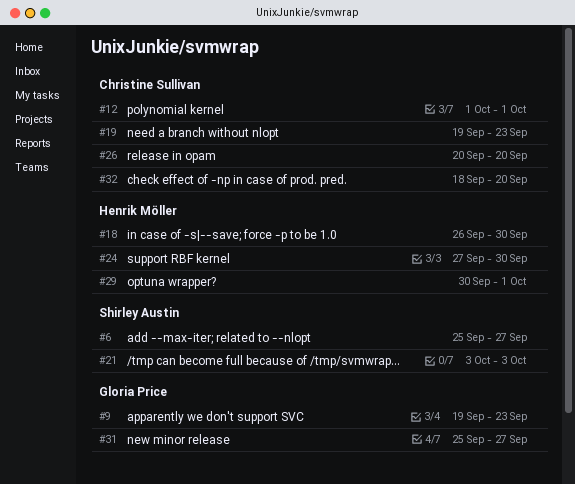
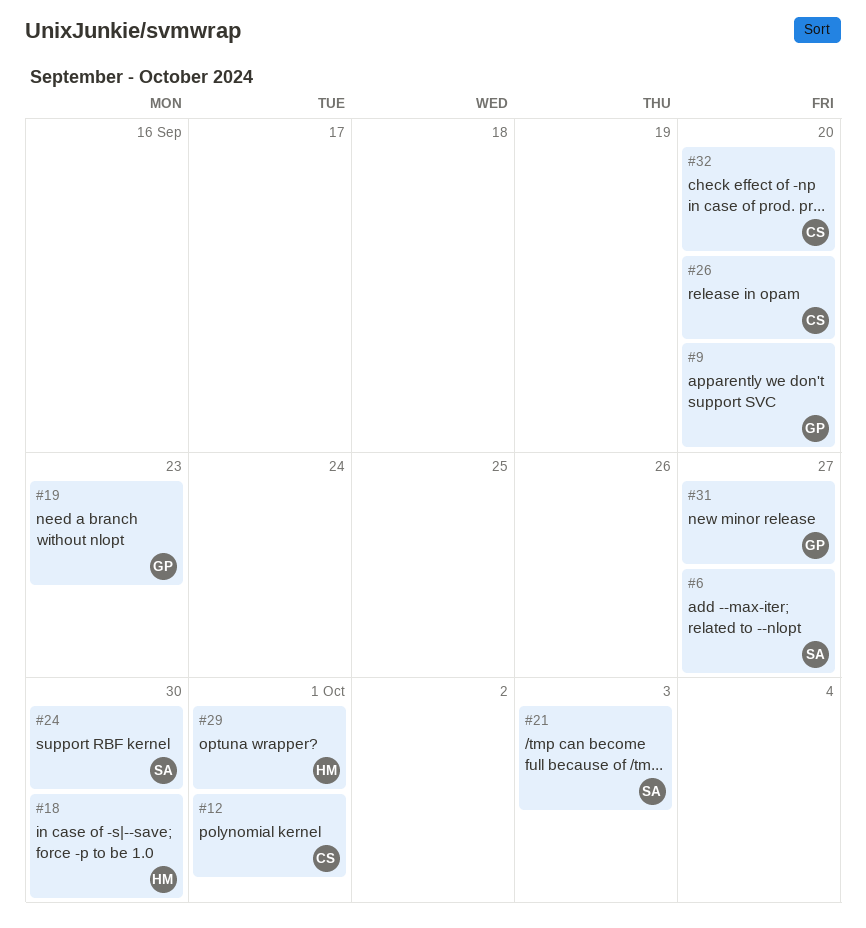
#9, due: Sep 23 -> Sep 20
#19, owner: Christine Sullivan -> Gloria Price
#24, owner: Henrik Möller -> Shirley Austin

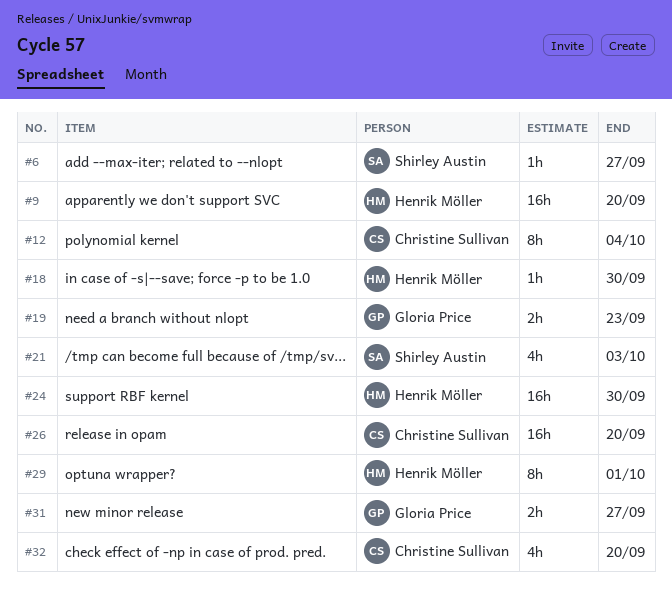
#9, owner: Gloria Price -> Henrik Möller
#12, due: Oct 1 -> Oct 4
#24, owner: Shirley Austin -> Henrik Möller

